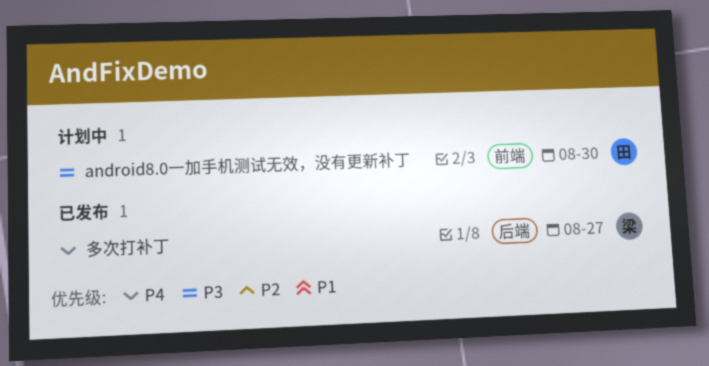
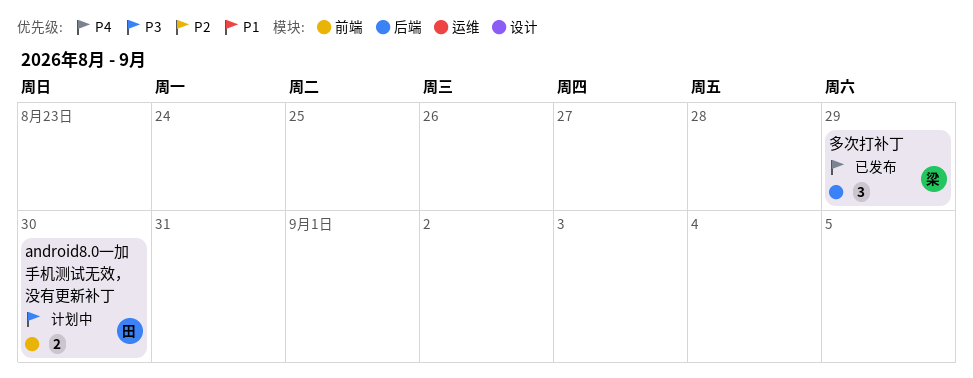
多次打补丁, due: Aug 27 -> Aug 29

